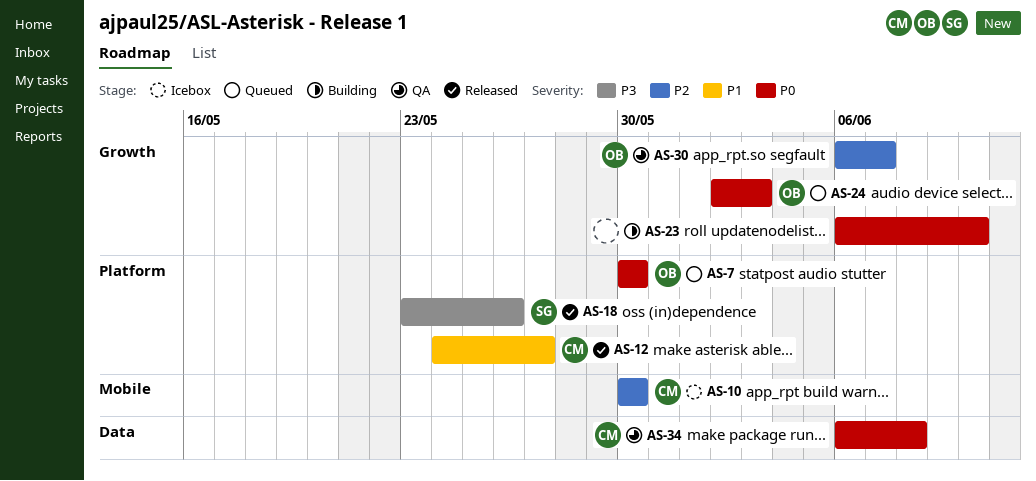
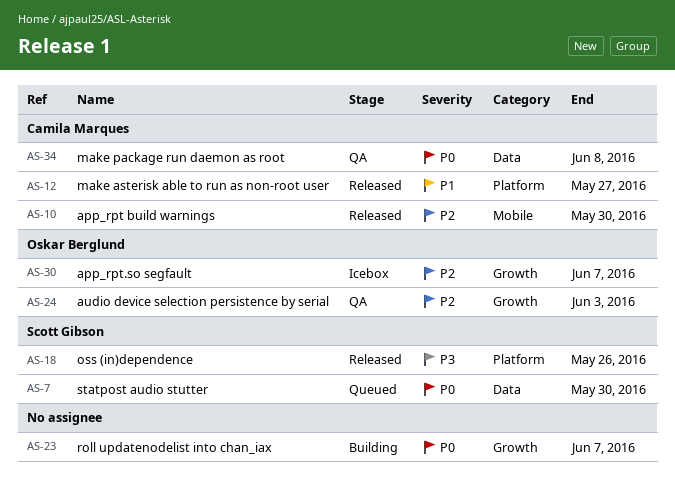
AS-7, owner: Oskar Berglund -> Scott Gibson
AS-7, label: Platform -> Data
AS-10, status: Icebox -> Released
AS-23, due: Jun 10 -> Jun 7
AS-24, status: Queued -> QA
AS-24, priority: P0 -> P2
AS-30, status: QA -> Icebox

